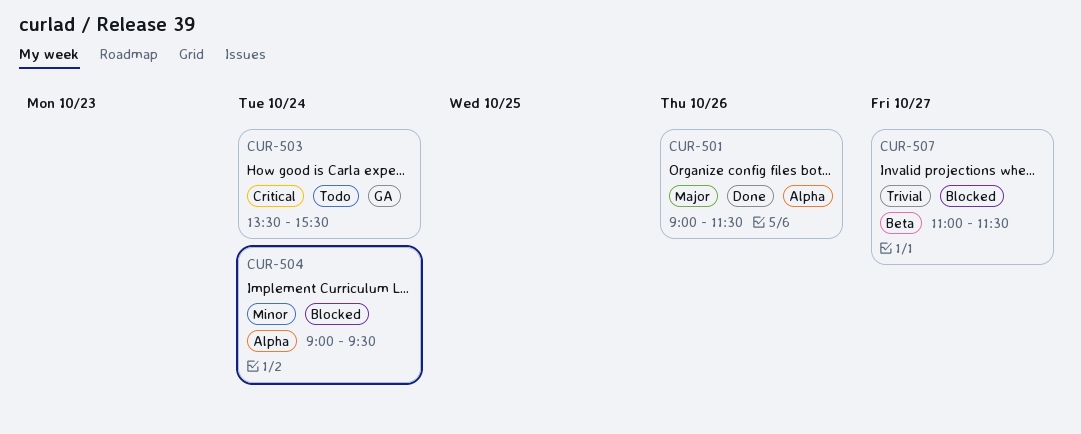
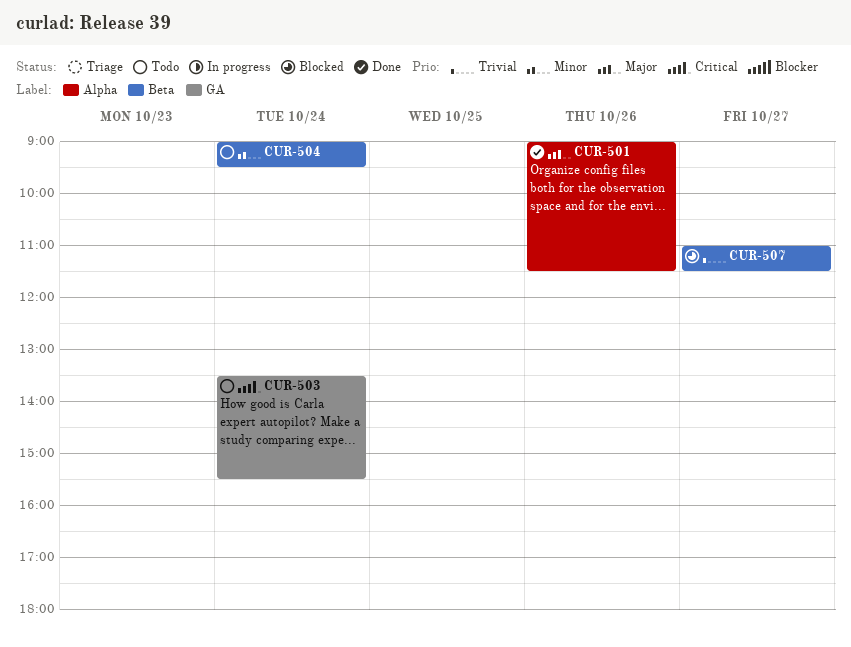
CUR-504, status: Blocked -> Todo
CUR-504, label: Alpha -> Beta

